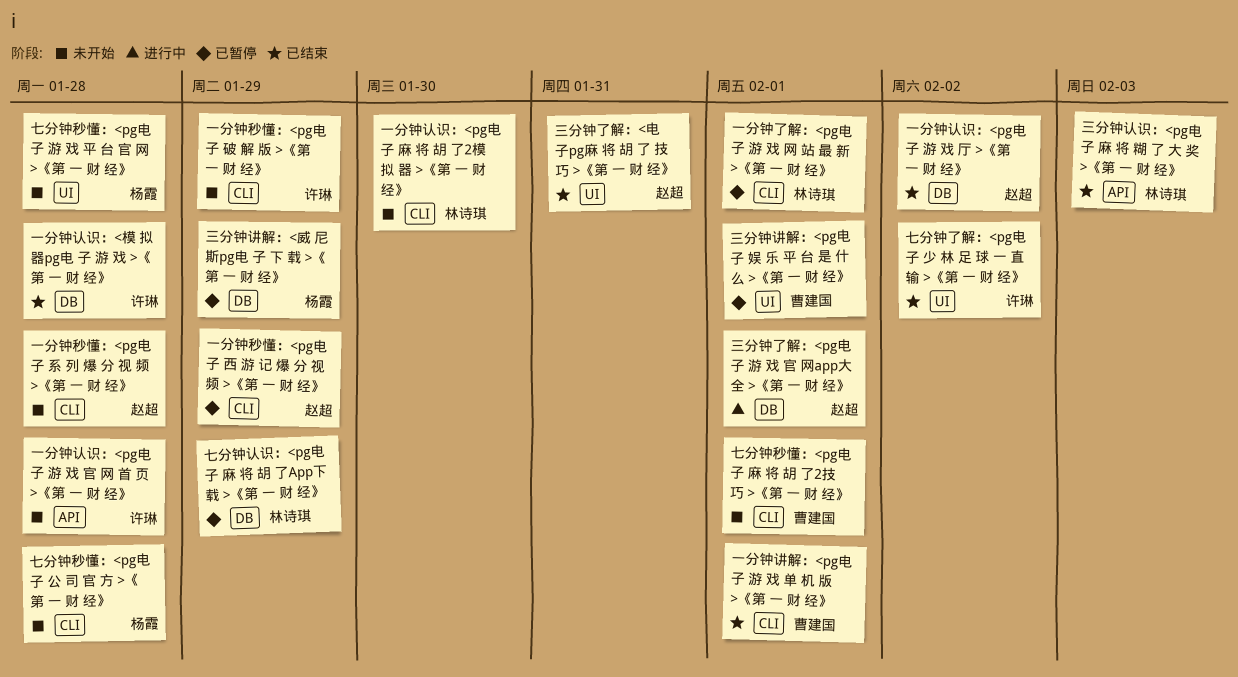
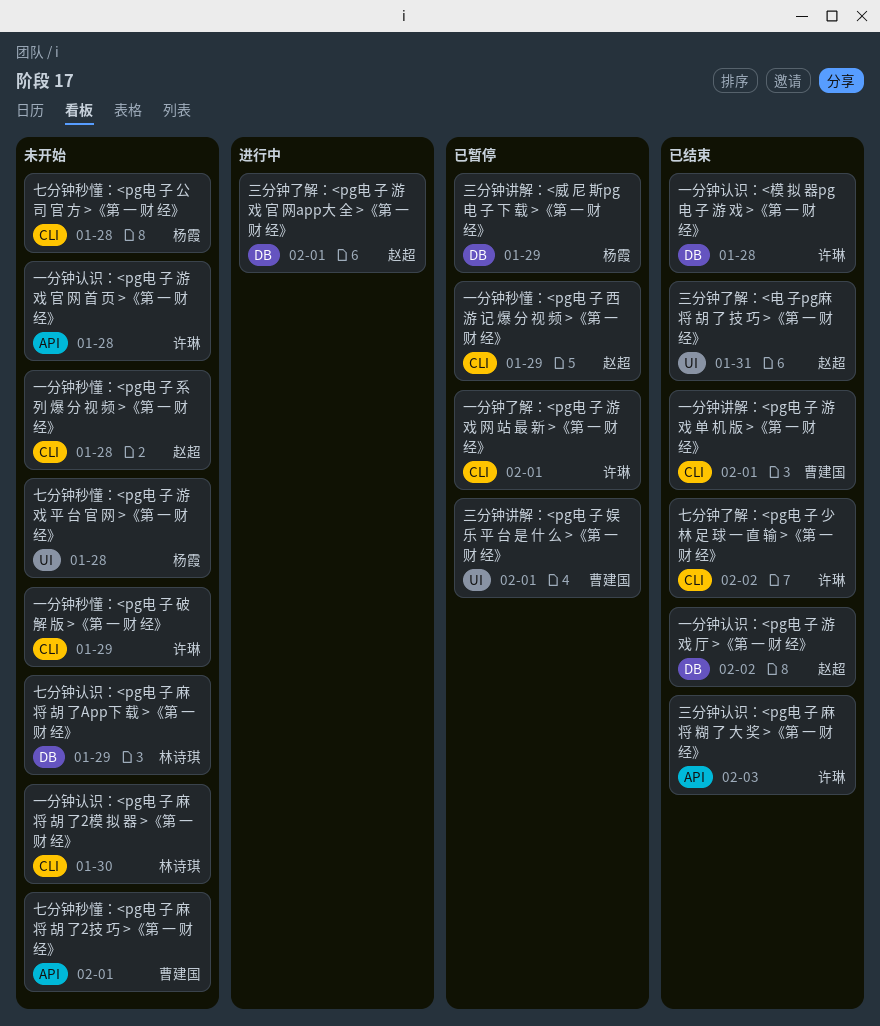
一分钟了解：<pg电 子 游 戏 网 站 最 新 >《第 一 财 经》, owner: 林诗琪 -> 许琳
七分钟了解：<pg电 子 少 林 足 球 一 直 输 >《第 一 财 经》, label: UI -> CLI
七分钟秒懂：<pg电 子 麻 将 胡 了2技 巧 >《第 一 财 经》, label: CLI -> API
七分钟认识：<pg电 子 麻 将 胡 了App下 载 >《第 一 财 经》, status: 已暂停 -> 未开始
三分钟认识：<pg电 子 麻 将 糊 了 大 奖 >《第 一 财 经》, owner: 林诗琪 -> 许琳

